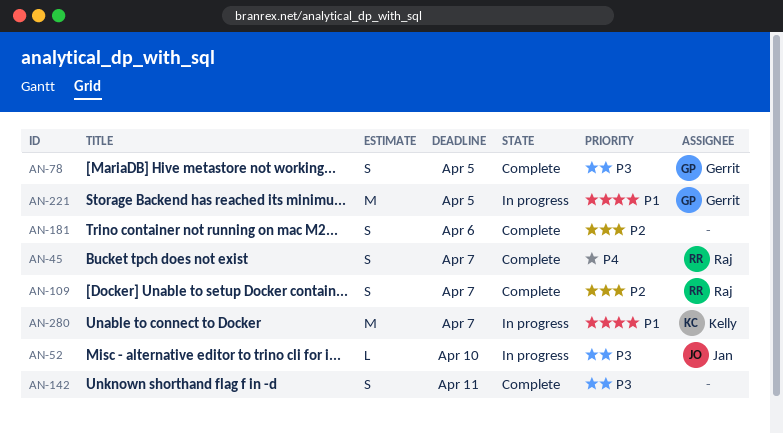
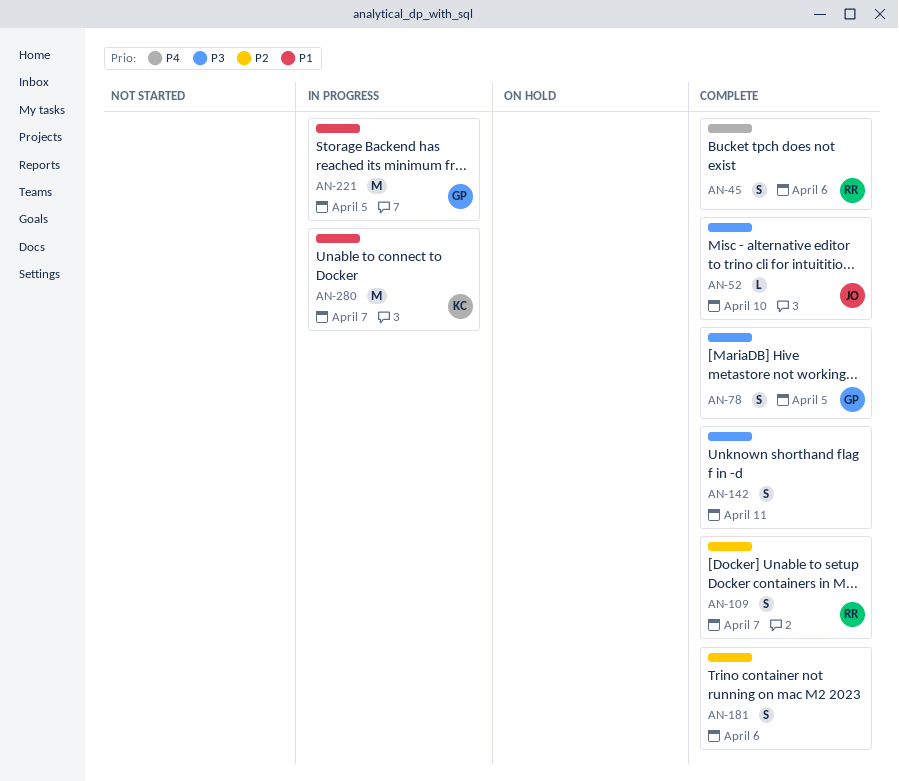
AN-45, due: Apr 7 -> Apr 6
AN-52, status: In progress -> Complete

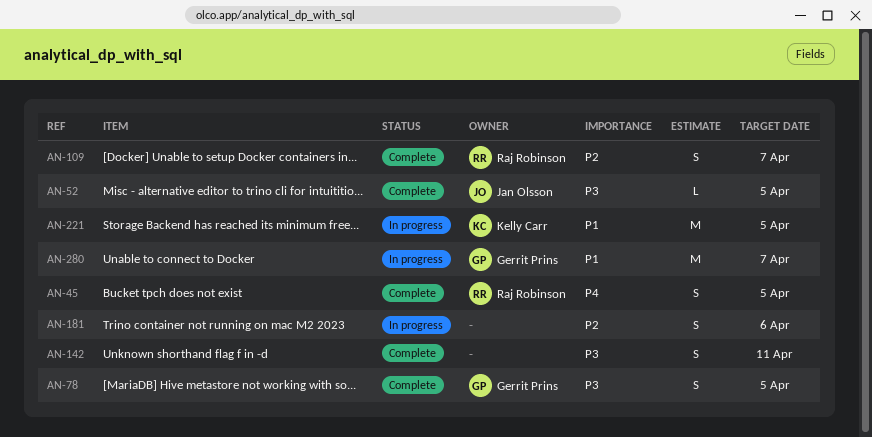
AN-45, due: Apr 6 -> Apr 5
AN-52, due: Apr 10 -> Apr 5
AN-181, status: Complete -> In progress
AN-221, owner: Gerrit Prins -> Kelly Carr
AN-280, owner: Kelly Carr -> Gerrit Prins

